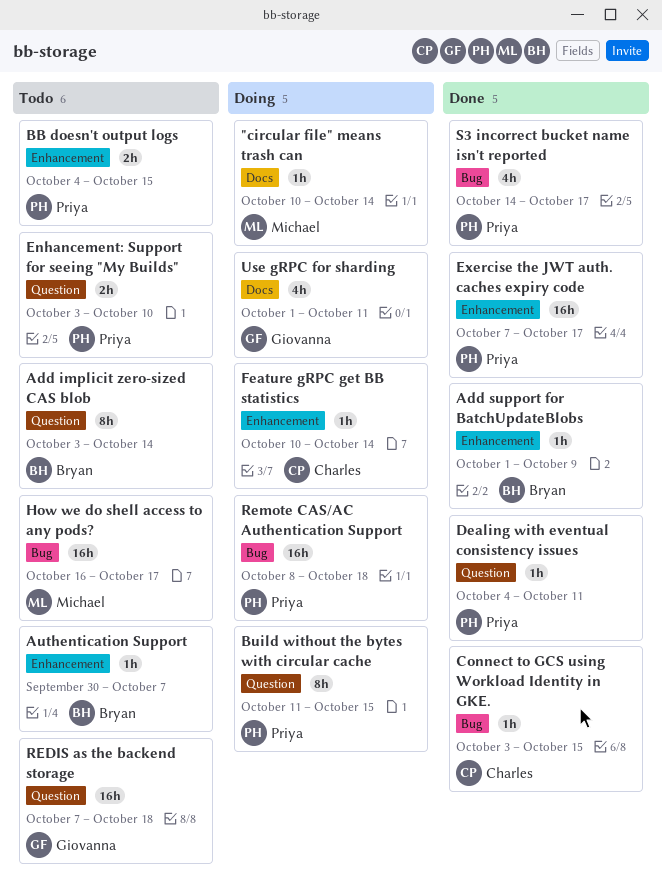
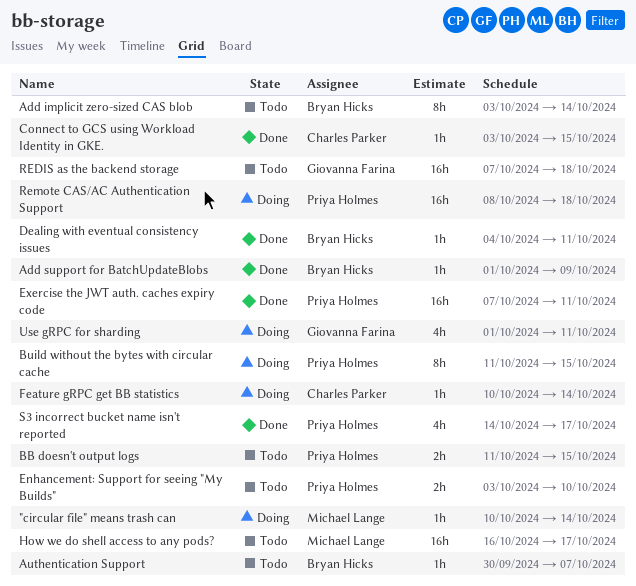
BB doesn't output logs, start: Oct 4 -> Oct 11
Dealing with eventual consistency issues, owner: Priya Holmes -> Bryan Hicks
Exercise the JWT auth. caches expiry code, due: Oct 17 -> Oct 11

